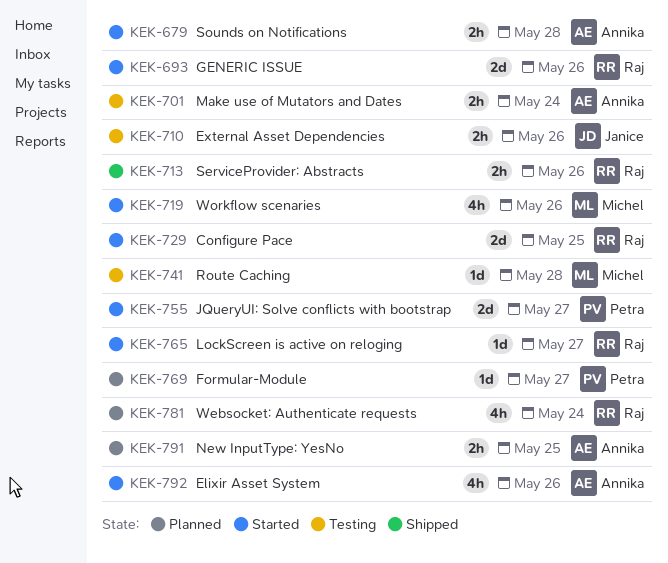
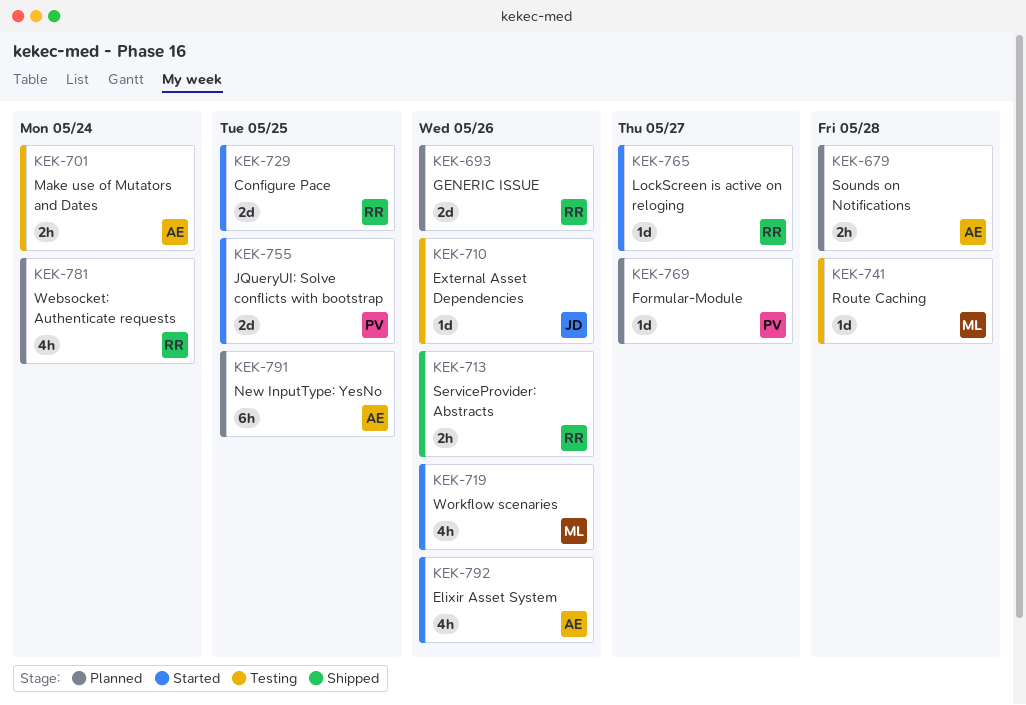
KEK-679, status: Started -> Planned
KEK-693, status: Started -> Planned
KEK-710, estimate: 2h -> 1d
KEK-755, due: May 27 -> May 25
KEK-791, estimate: 2h -> 6h

